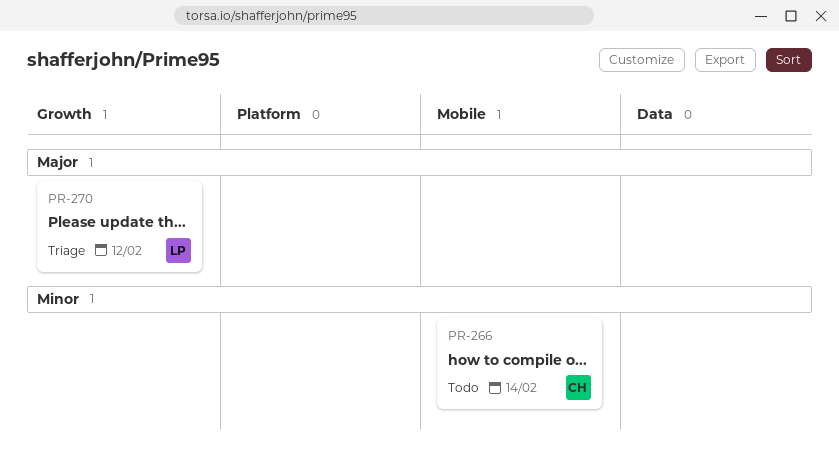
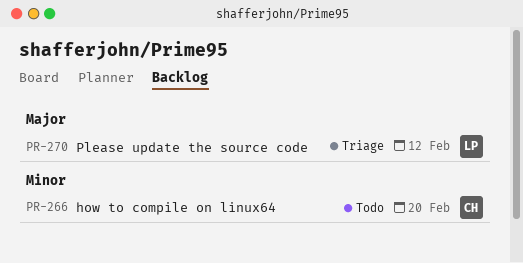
PR-266, due: Feb 14 -> Feb 20

